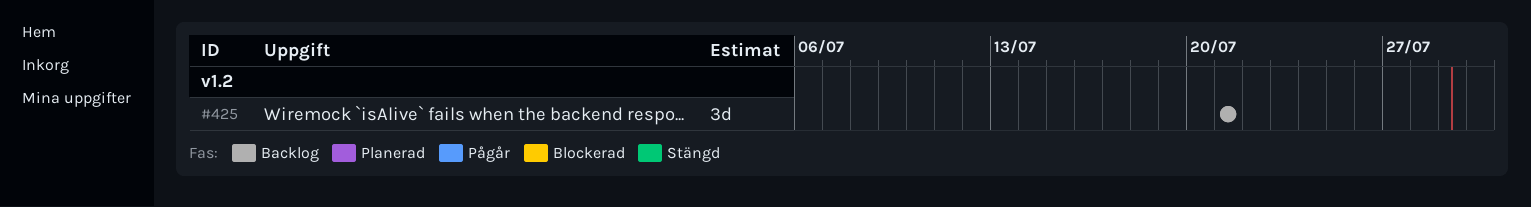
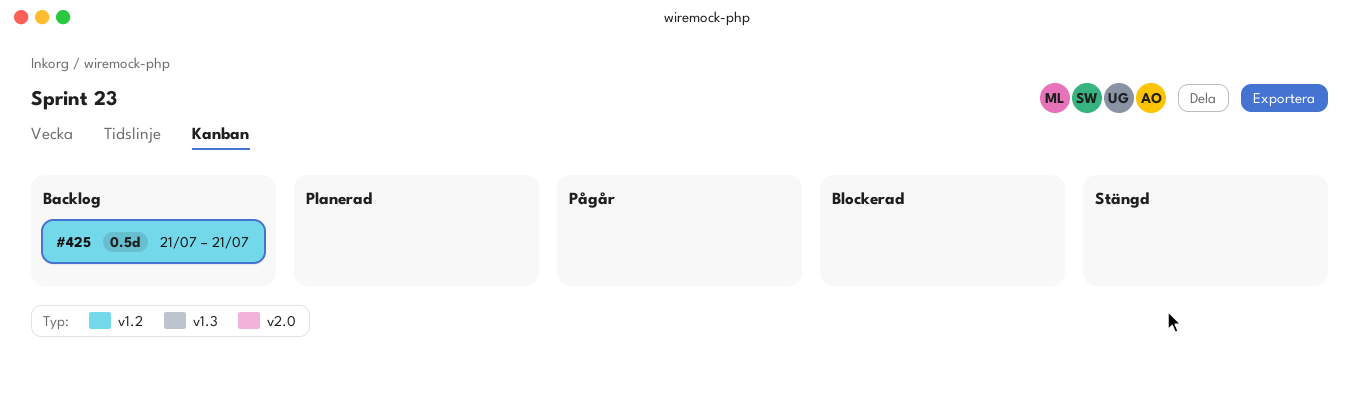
#425, estimate: 3d -> 0.5d

